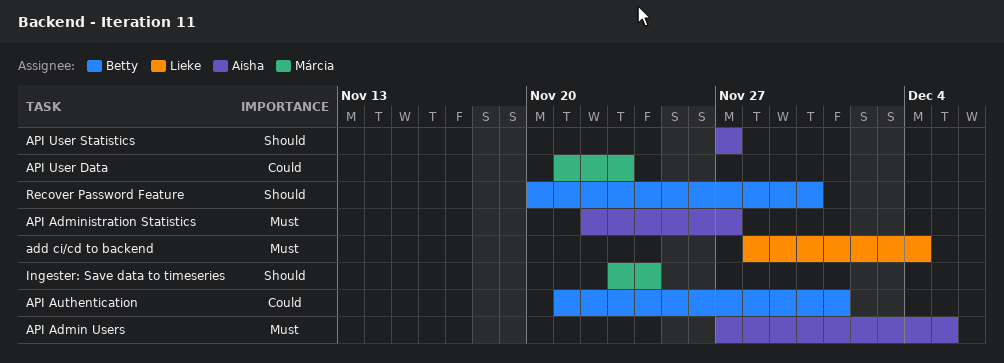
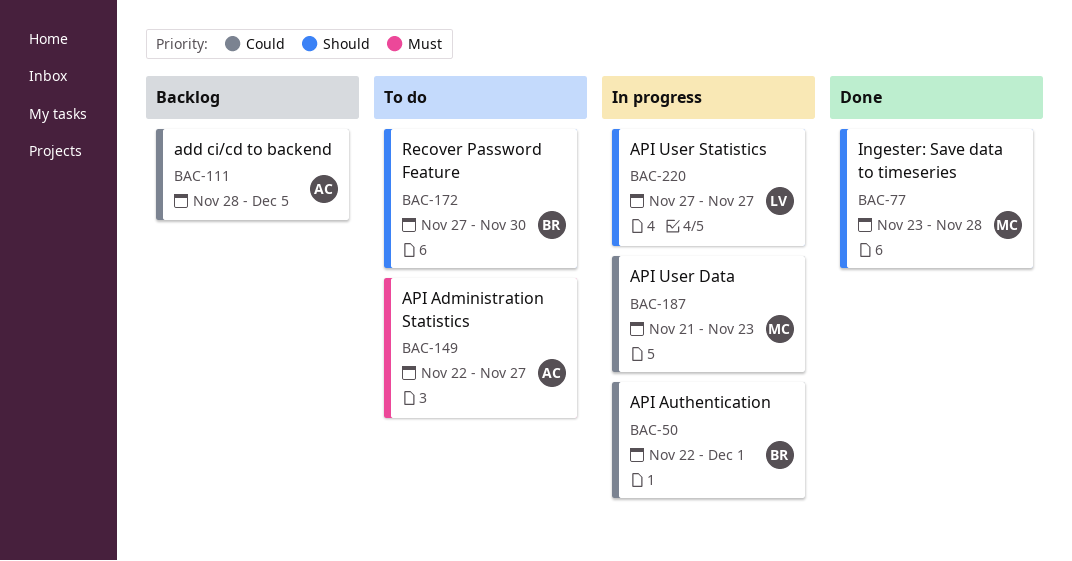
add ci/cd to backend, owner: Lieke -> Aisha
add ci/cd to backend, priority: Must -> Could
add ci/cd to backend, due: Dec 4 -> Dec 5
API Admin Users: present -> none
API Authentication, start: Nov 21 -> Nov 22
API User Statistics, owner: Aisha -> Lieke
Ingester: Save data to timeseries, due: Nov 24 -> Nov 28
Recover Password Feature, start: Nov 20 -> Nov 27

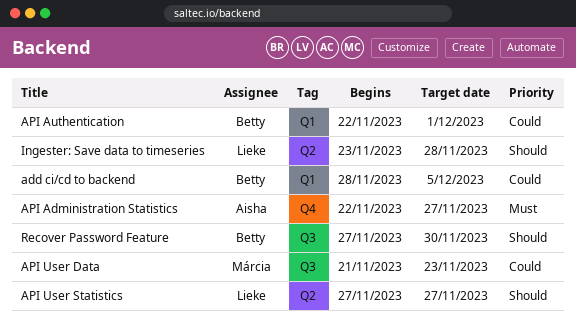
add ci/cd to backend, owner: Aisha -> Betty
Ingester: Save data to timeseries, owner: Márcia -> Lieke

